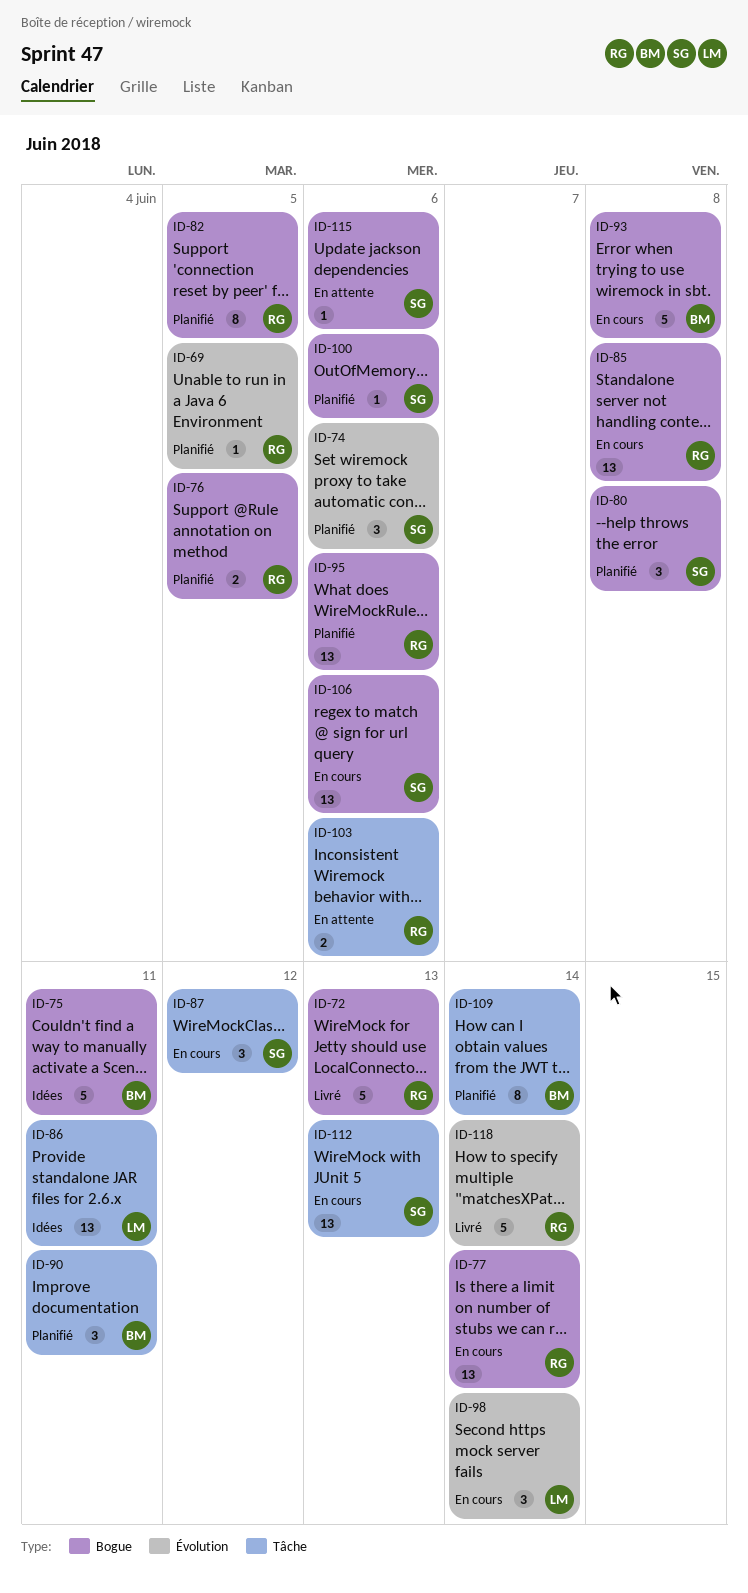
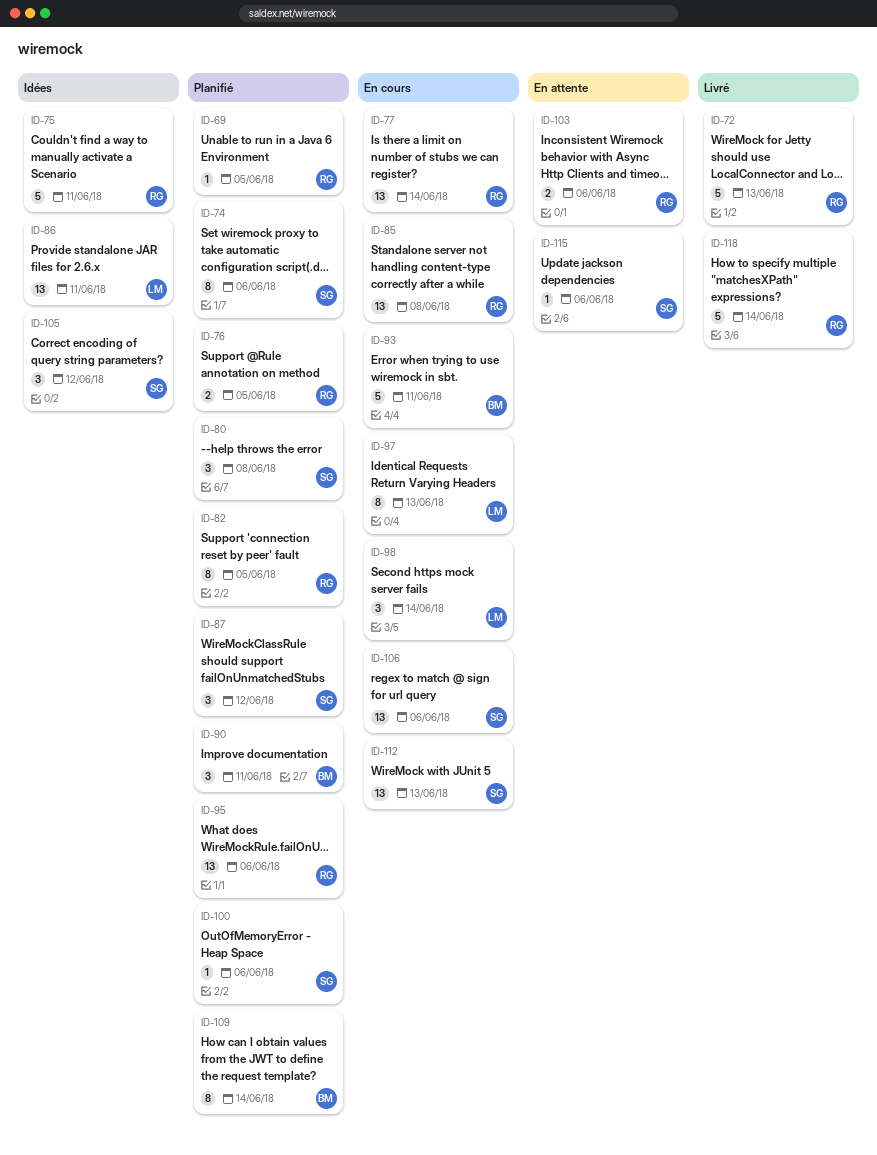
ID-74, estimate: 3 -> 8
ID-75, owner: BM -> RG
ID-87, status: En cours -> Planifié
ID-93, due: Jun 8 -> Jun 11
ID-97: none -> present
ID-105: none -> present

